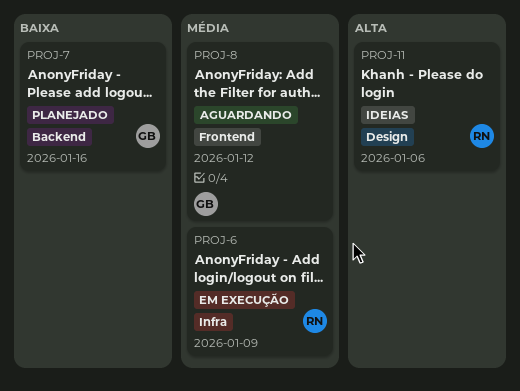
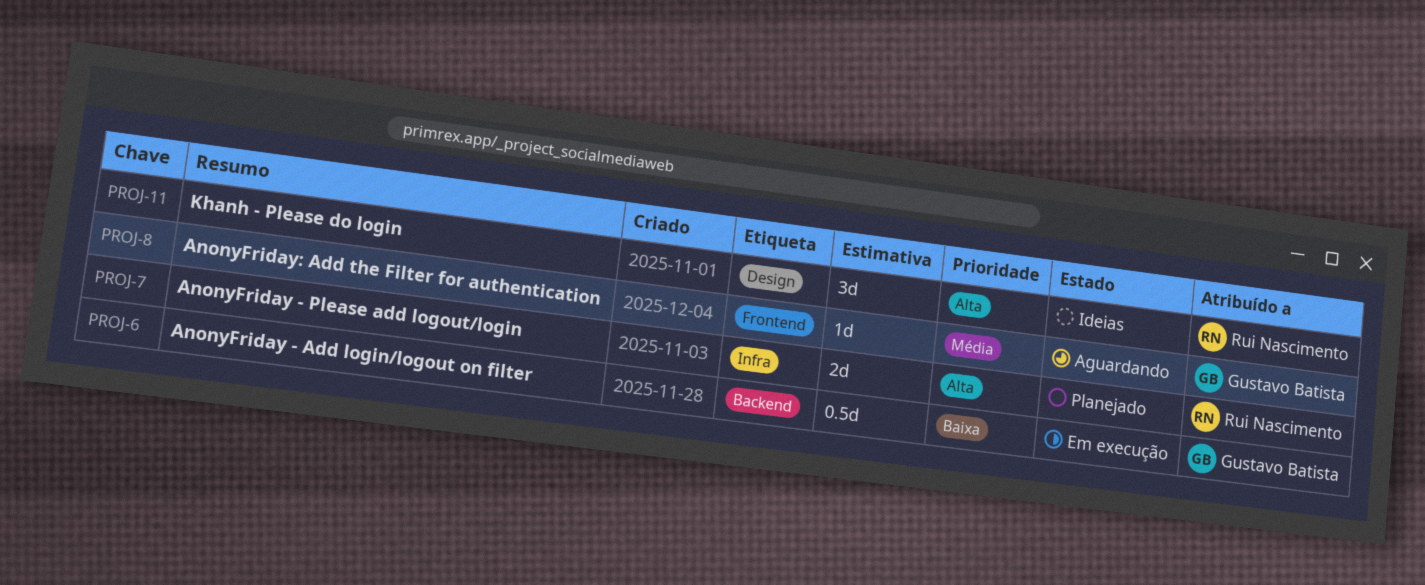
PROJ-6, owner: Rui Nascimento -> Gustavo Batista
PROJ-6, priority: Média -> Baixa
PROJ-6, label: Infra -> Backend
PROJ-7, owner: Gustavo Batista -> Rui Nascimento
PROJ-7, priority: Baixa -> Alta
PROJ-7, label: Backend -> Infra

